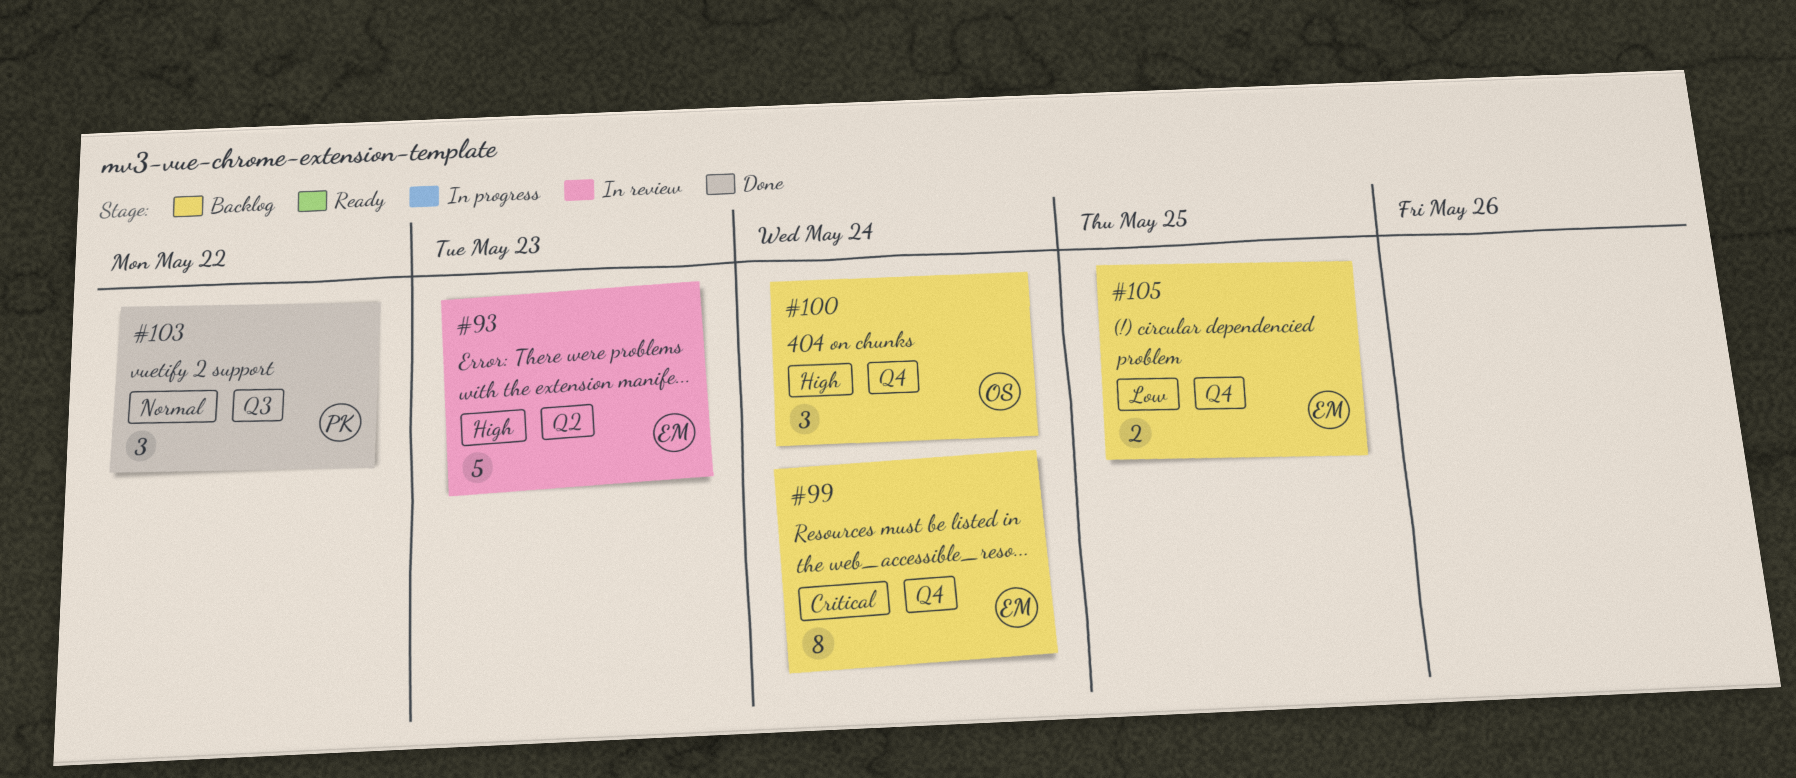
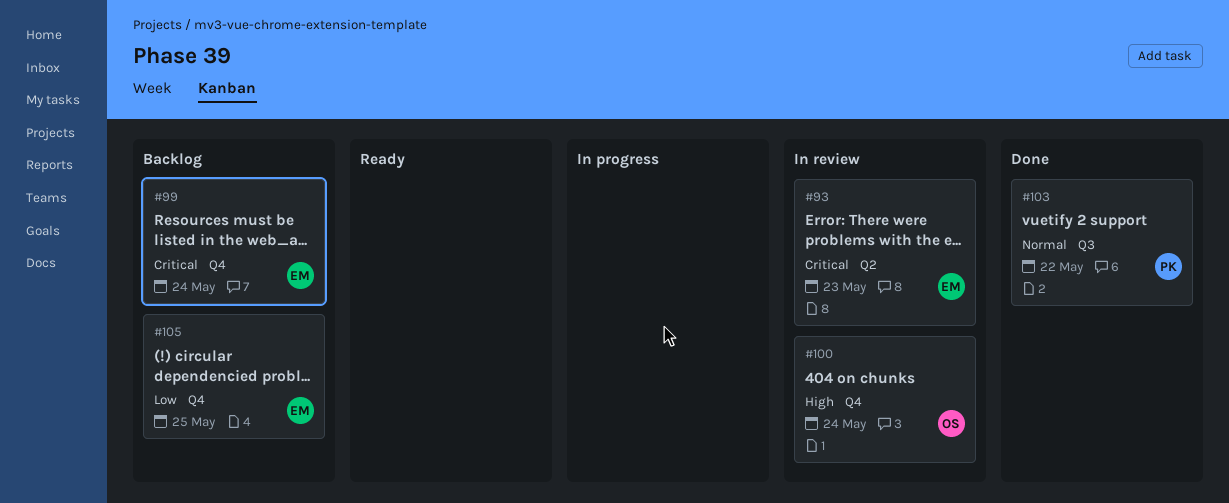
#93, priority: High -> Critical
#100, status: Backlog -> In review

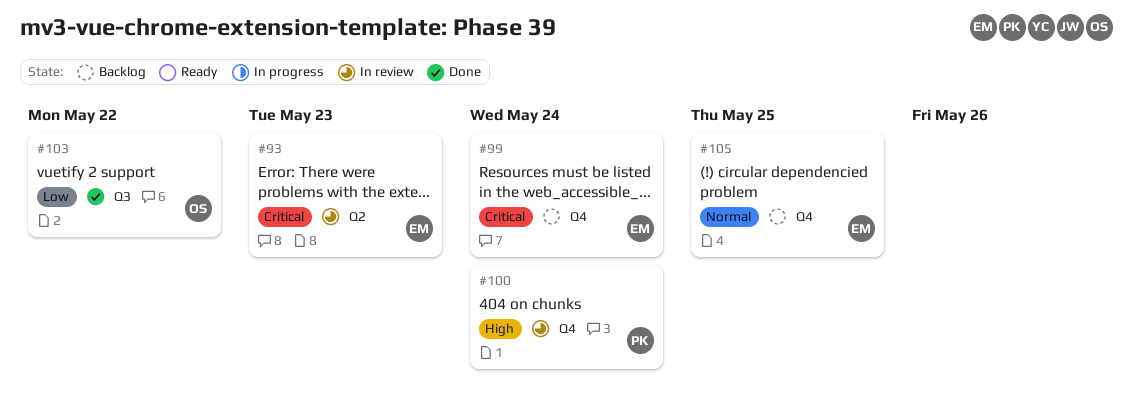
#100, owner: OS -> PK
#103, owner: PK -> OS
#103, priority: Normal -> Low
#105, priority: Low -> Normal

